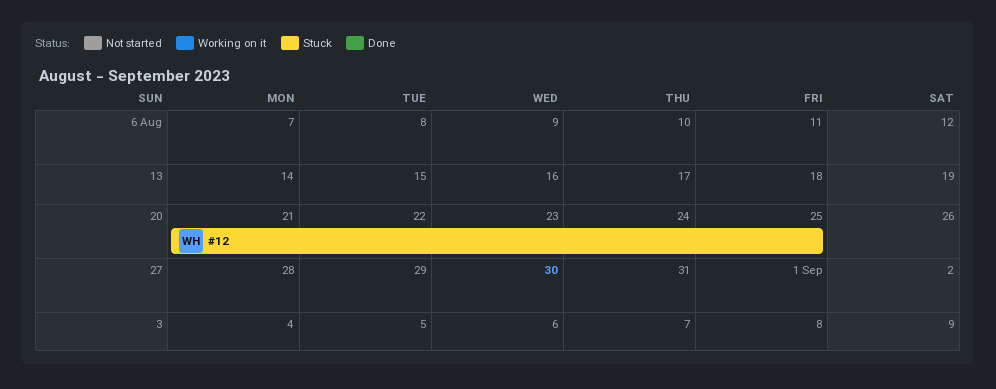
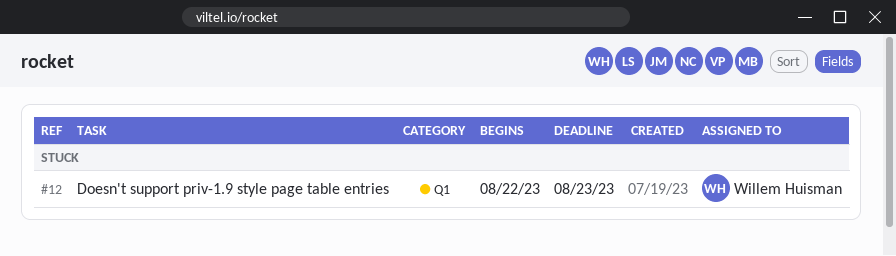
#12, start: Aug 21 -> Aug 22
#12, due: Aug 25 -> Aug 23

